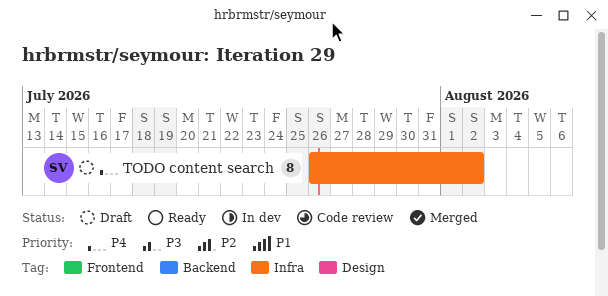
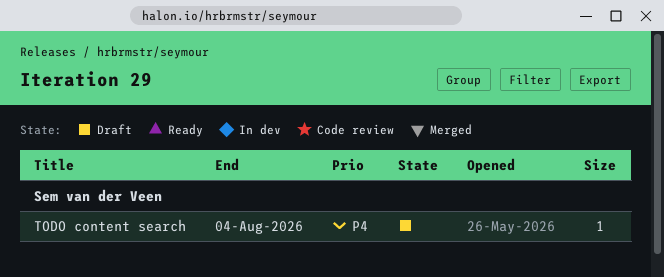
TODO content search, estimate: 8 -> 1
TODO content search, due: Aug 2 -> Aug 4

